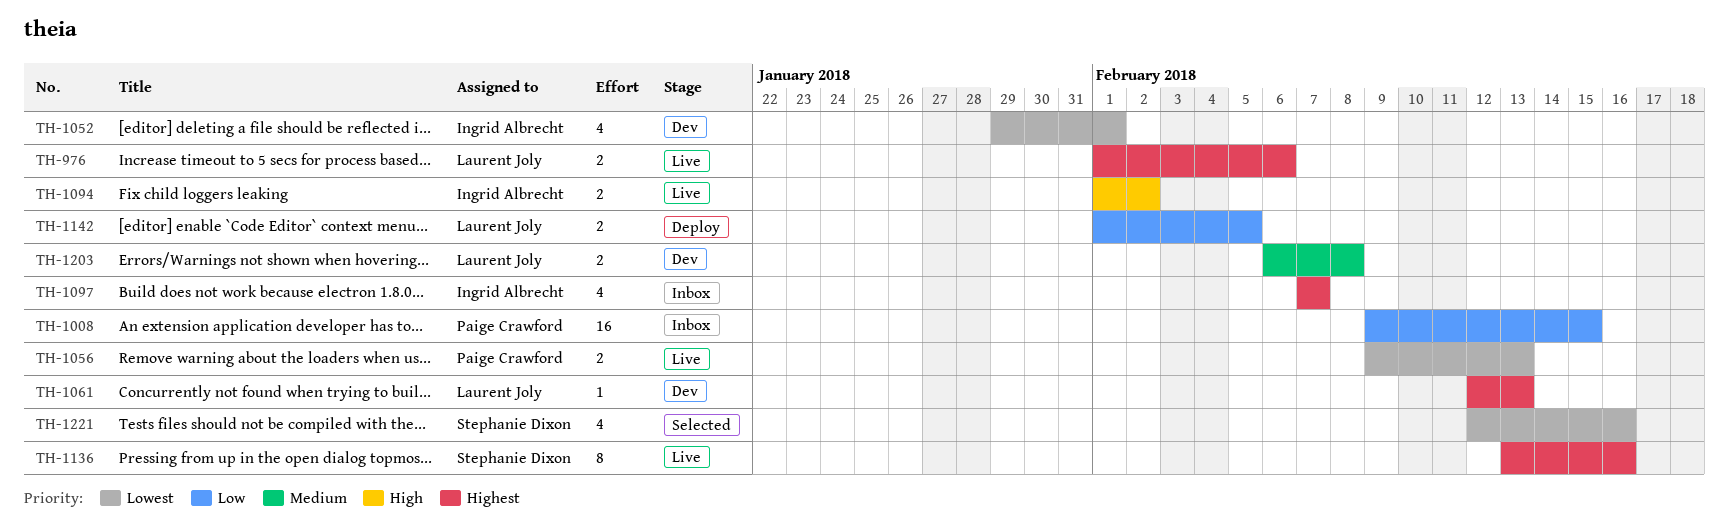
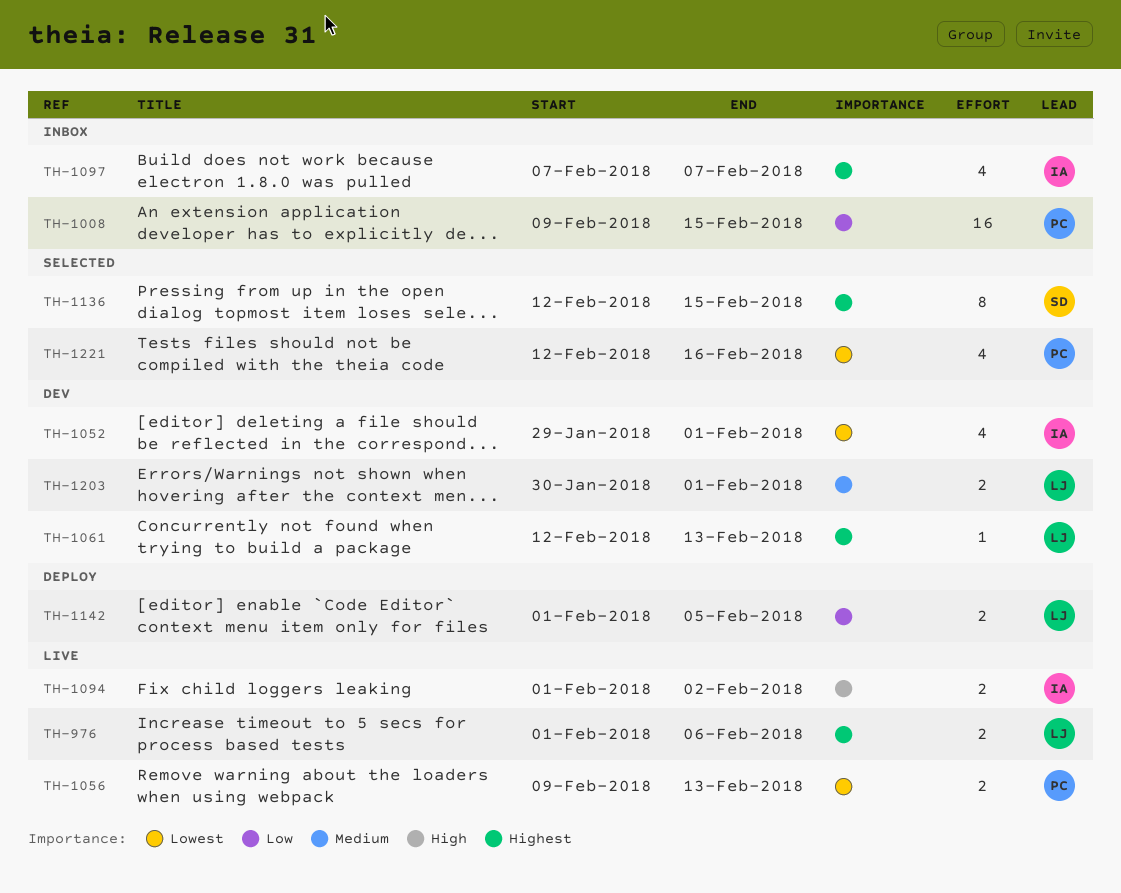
TH-1136, status: Live -> Selected
TH-1136, start: Feb 13 -> Feb 12
TH-1136, due: Feb 16 -> Feb 15
TH-1203, start: Feb 6 -> Jan 30
TH-1203, due: Feb 8 -> Feb 1
TH-1221, owner: Stephanie Dixon -> Paige Crawford

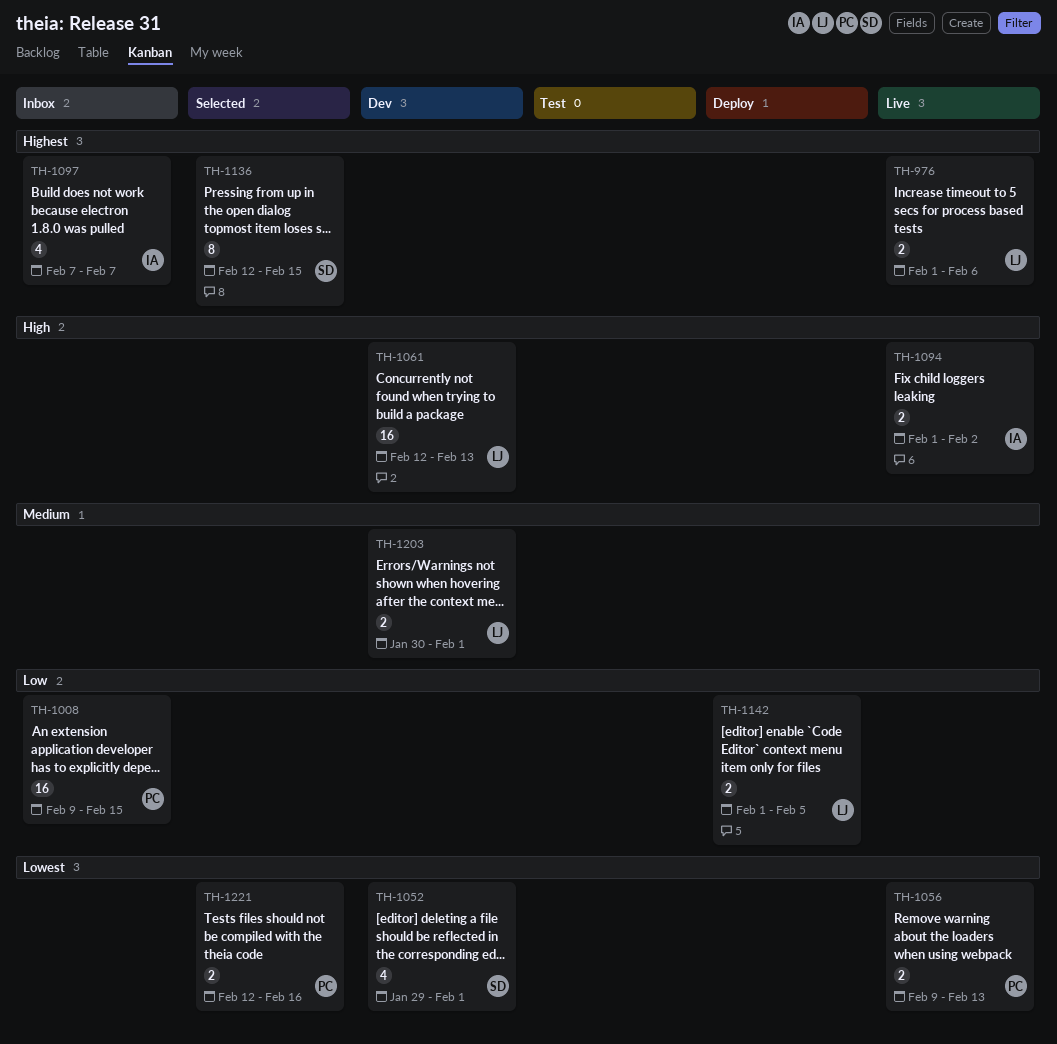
TH-1052, owner: IA -> SD
TH-1061, priority: Highest -> High
TH-1061, estimate: 1 -> 16
TH-1221, estimate: 4 -> 2

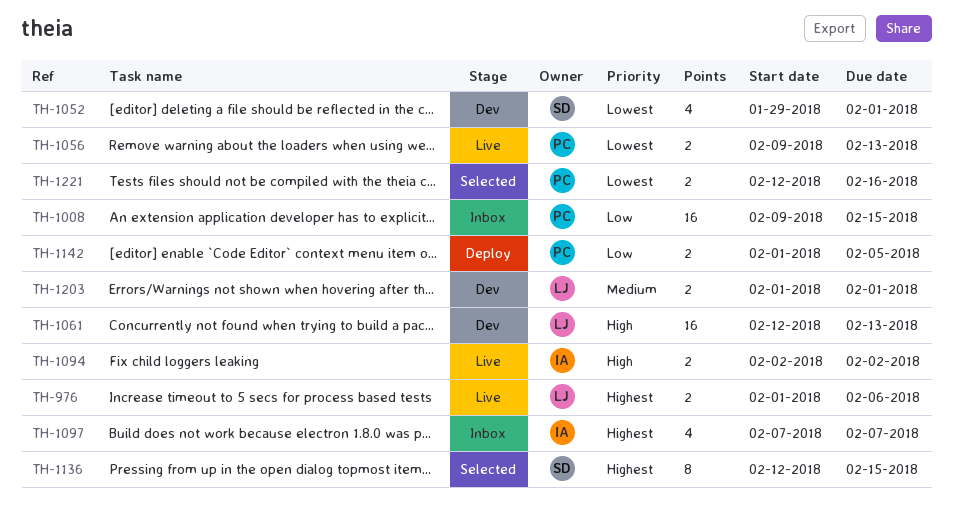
TH-1094, start: Feb 1 -> Feb 2
TH-1142, owner: LJ -> PC
TH-1203, start: Jan 30 -> Feb 1

